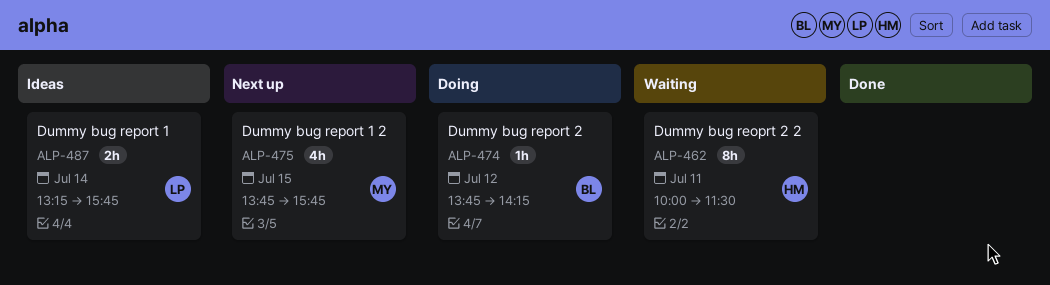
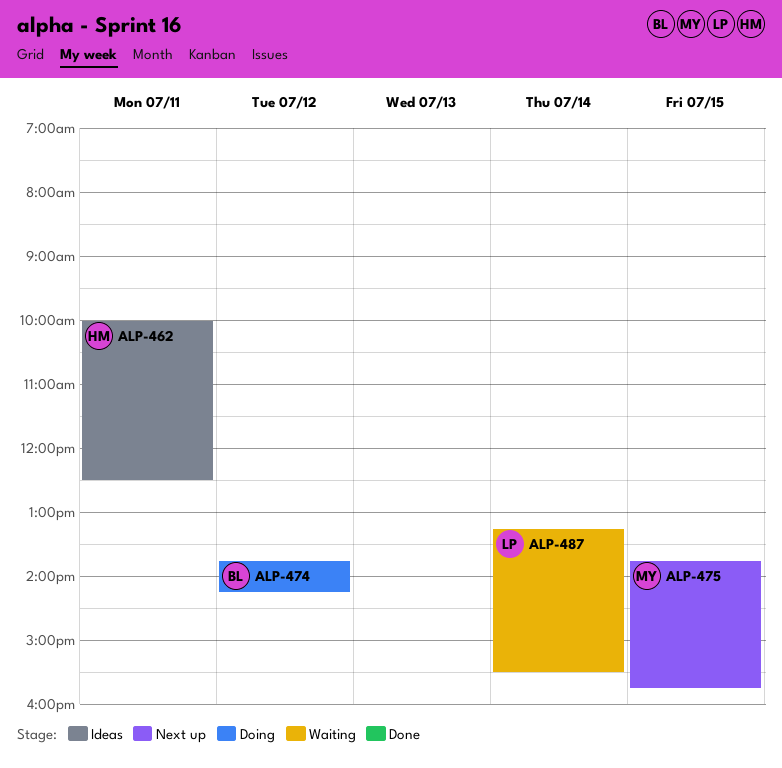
ALP-462, status: Waiting -> Ideas
ALP-462, ends: 11:30 -> 12:30
ALP-487, status: Ideas -> Waiting
ALP-487, ends: 15:45 -> 15:30

